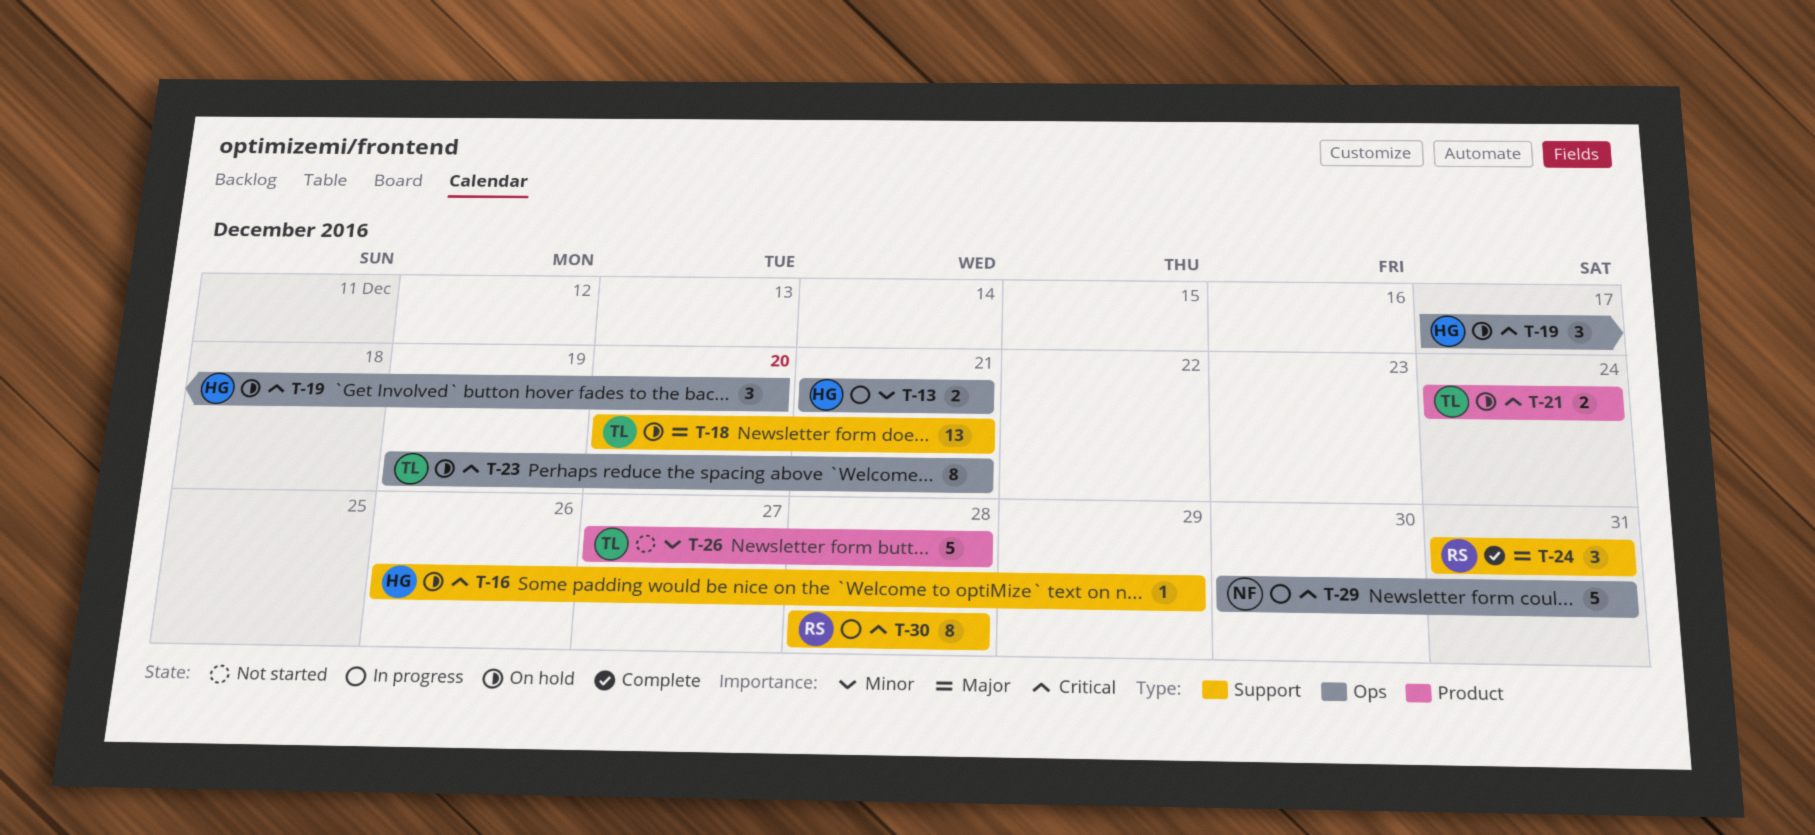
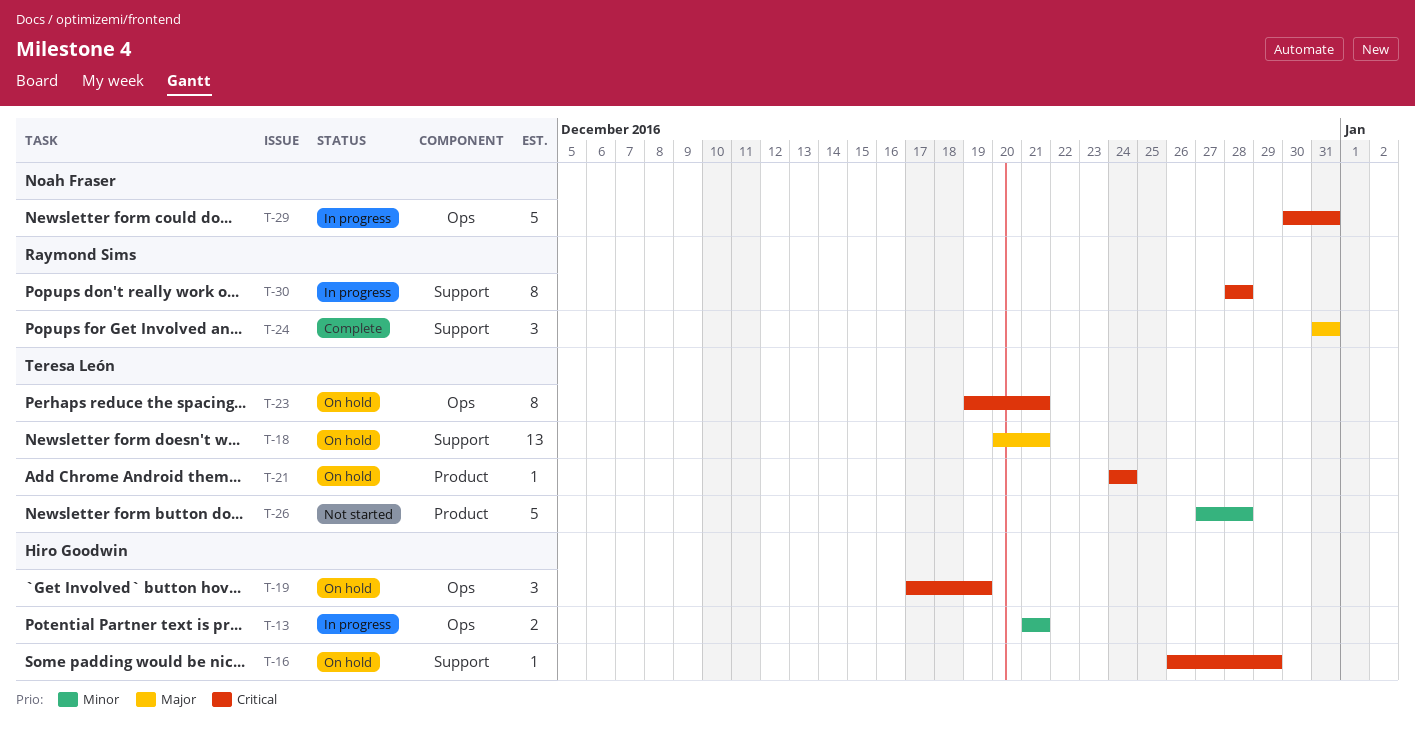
T-19, due: Dec 20 -> Dec 19
T-21, estimate: 2 -> 1

